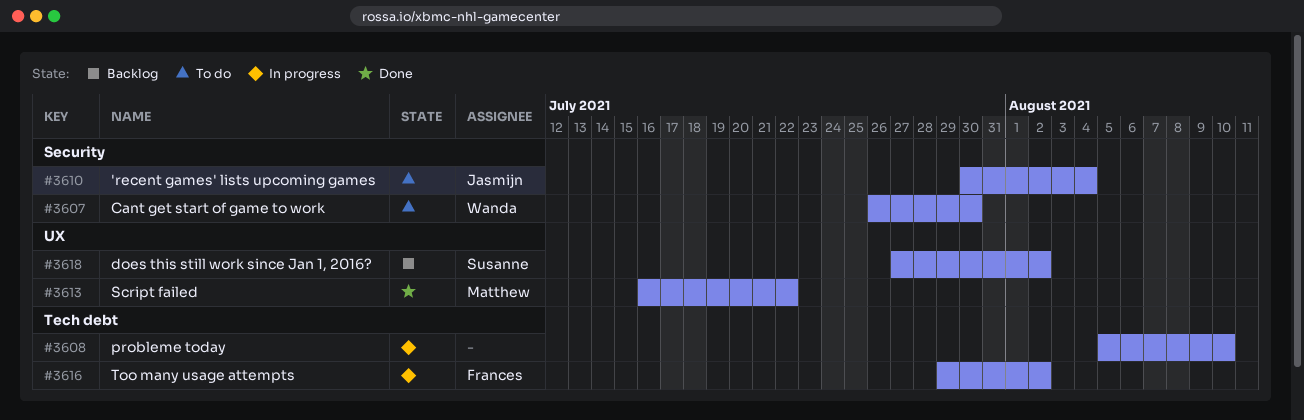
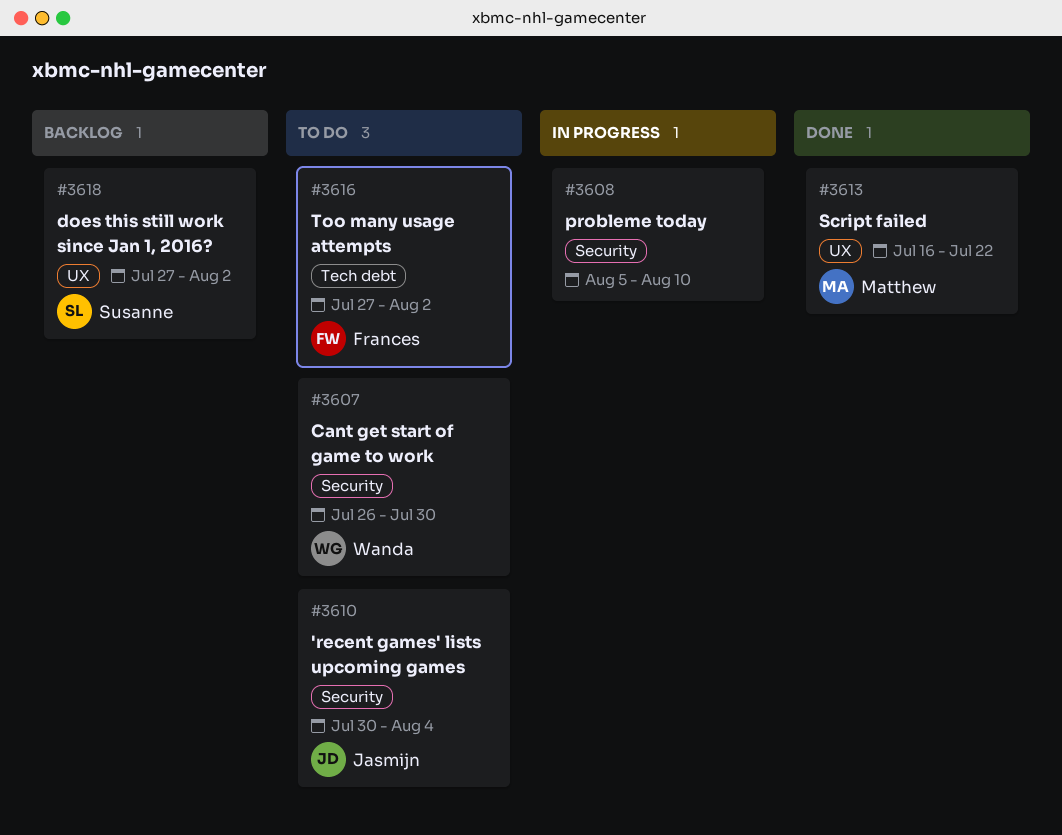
#3608, label: Tech debt -> Security
#3616, status: In progress -> To do
#3616, start: Jul 29 -> Jul 27

